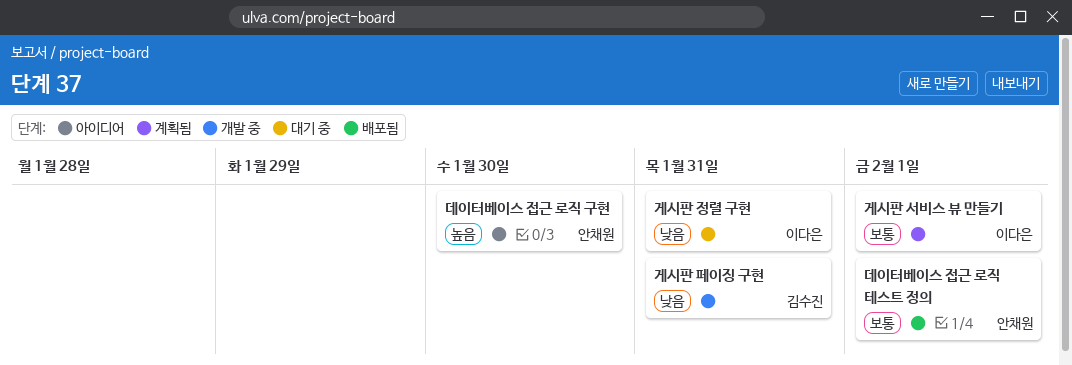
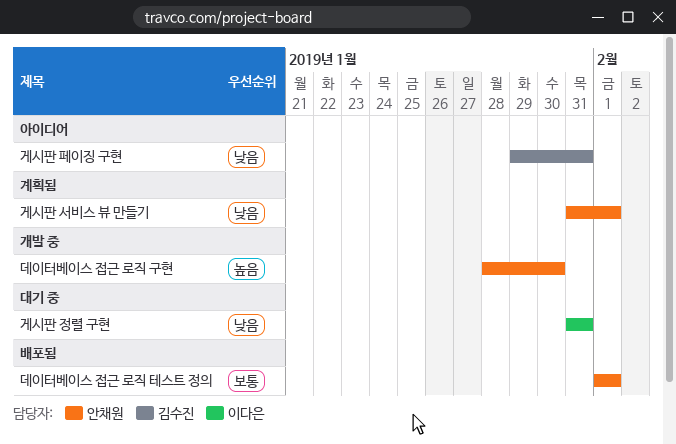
게시판 서비스 뷰 만들기, owner: 이다은 -> 안채원
게시판 서비스 뷰 만들기, priority: 보통 -> 낮음
게시판 페이징 구현, status: 개발 중 -> 아이디어
데이터베이스 접근 로직 구현, status: 아이디어 -> 개발 중

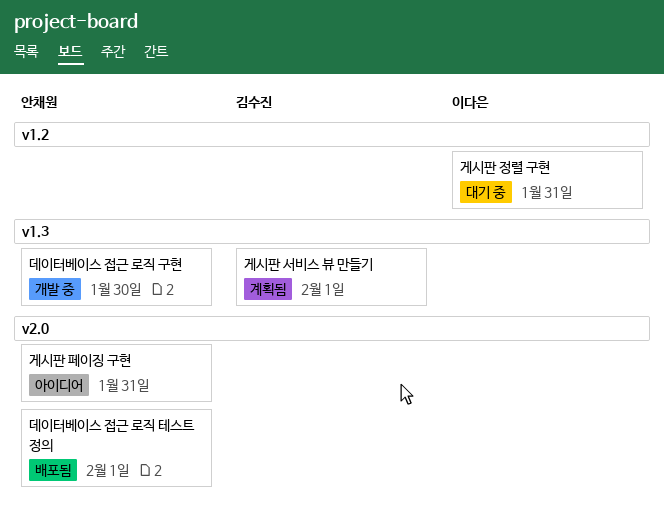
게시판 서비스 뷰 만들기, owner: 안채원 -> 김수진
게시판 페이징 구현, owner: 김수진 -> 안채원

